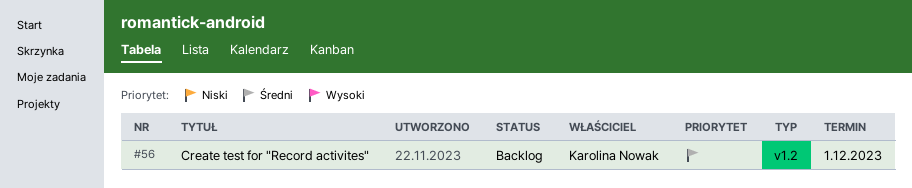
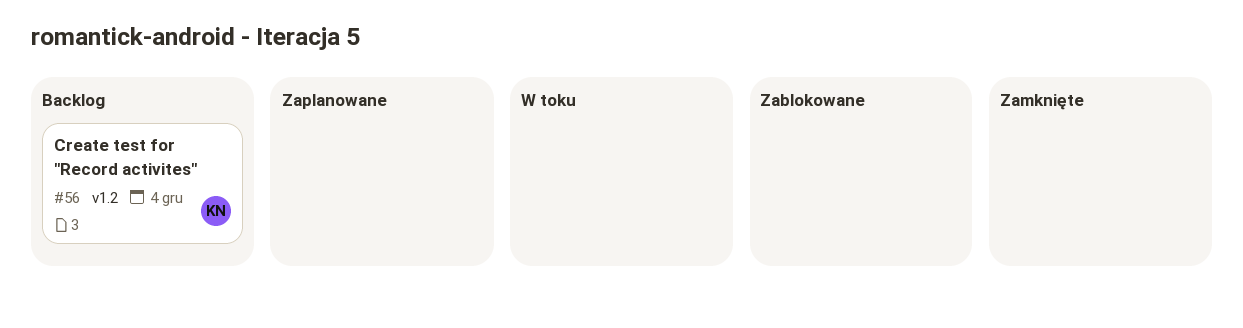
#56, due: Dec 1 -> Dec 4

